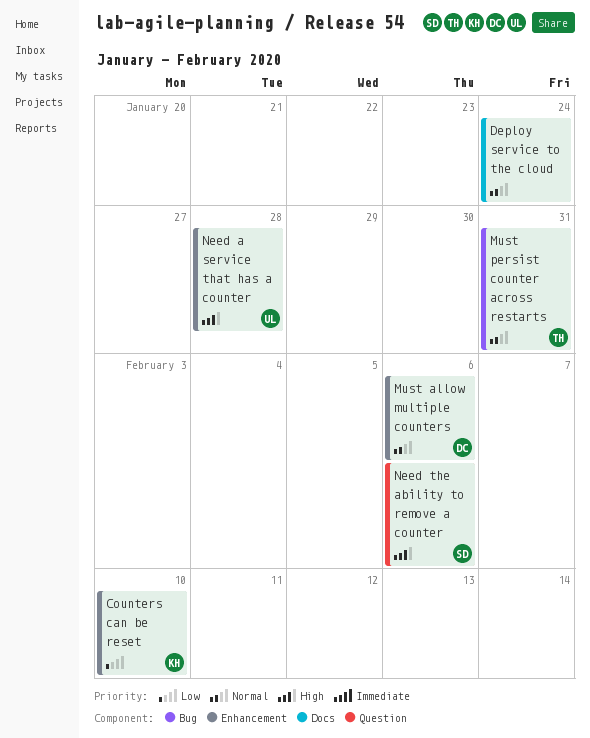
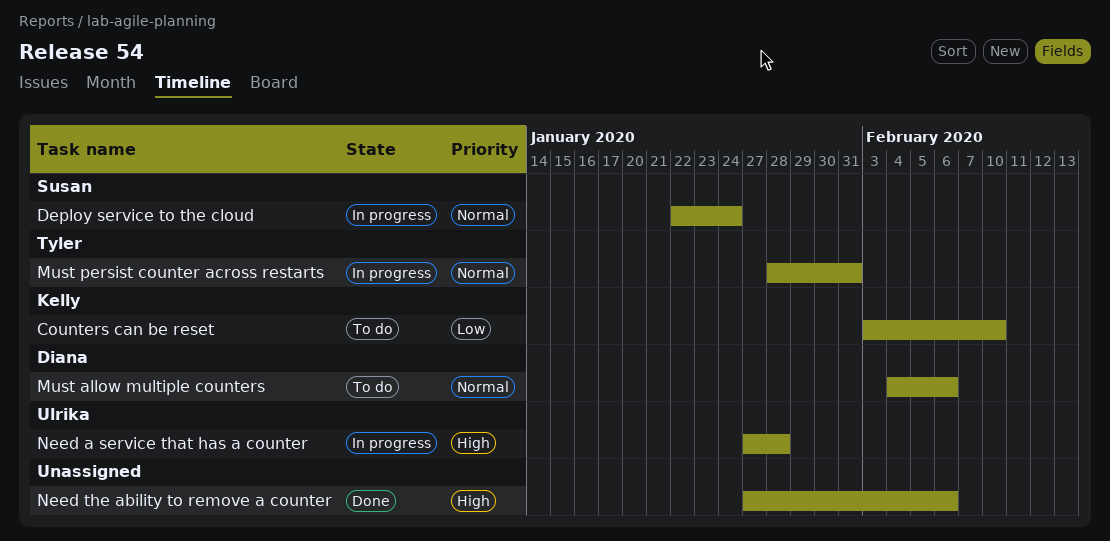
Deploy service to the cloud, owner: none -> Susan
Need the ability to remove a counter, owner: Susan -> none

